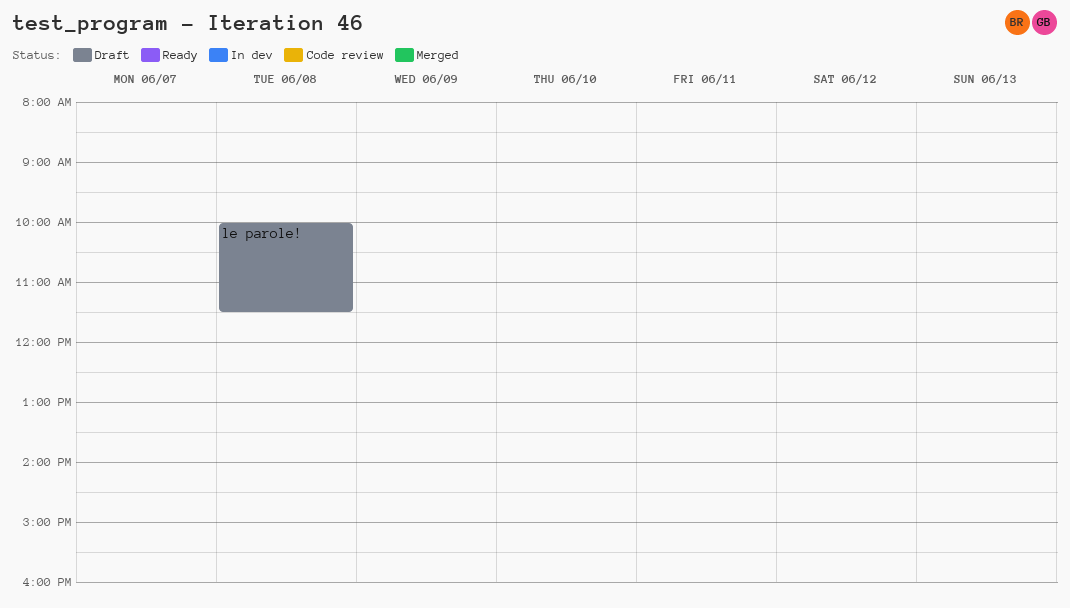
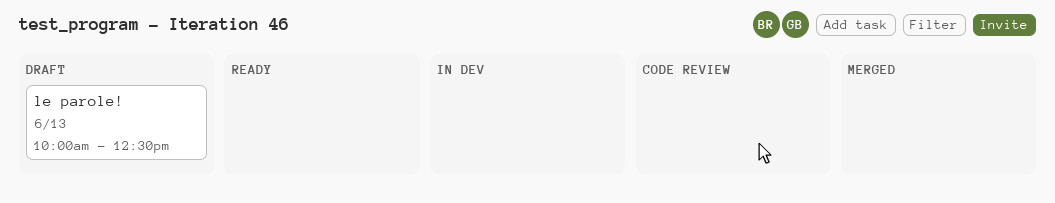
le parole!, day: Jun 8 -> Jun 13
le parole!, ends: 11:30 -> 12:30

